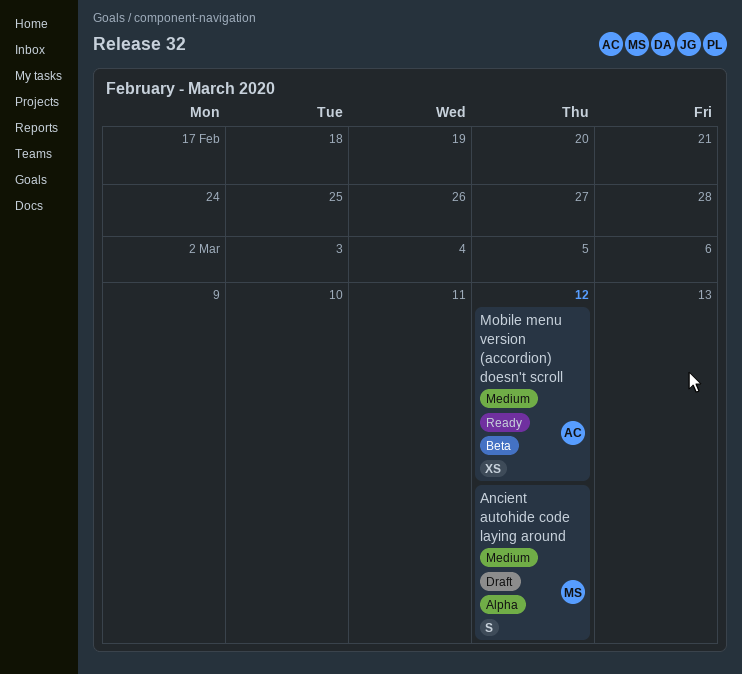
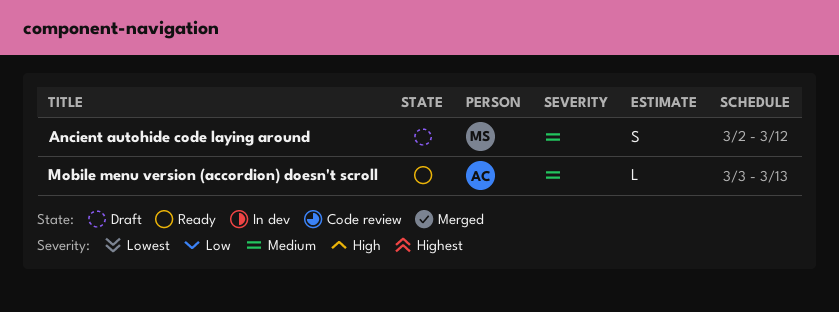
Mobile menu version (accordion) doesn't scroll, estimate: XS -> L
Mobile menu version (accordion) doesn't scroll, due: Mar 12 -> Mar 13

